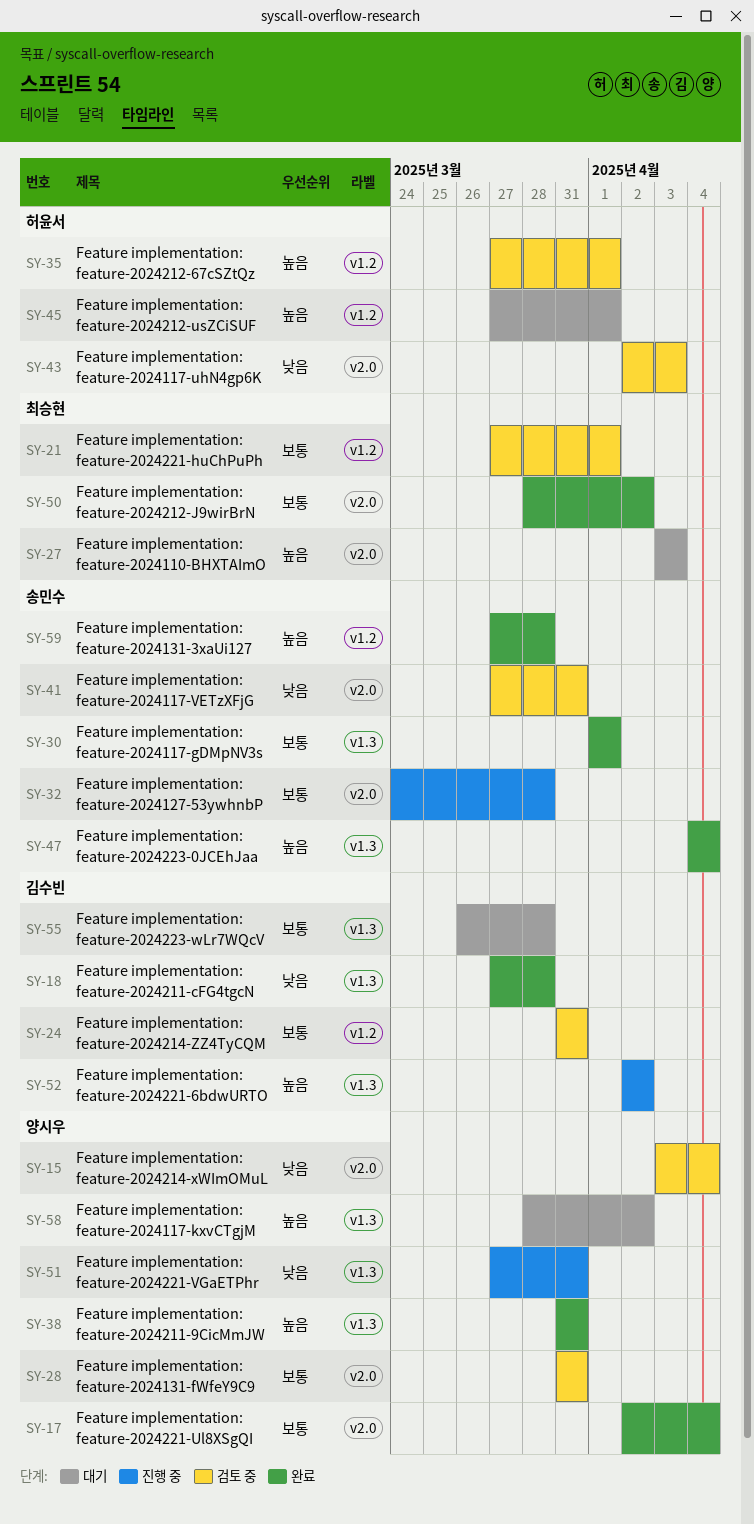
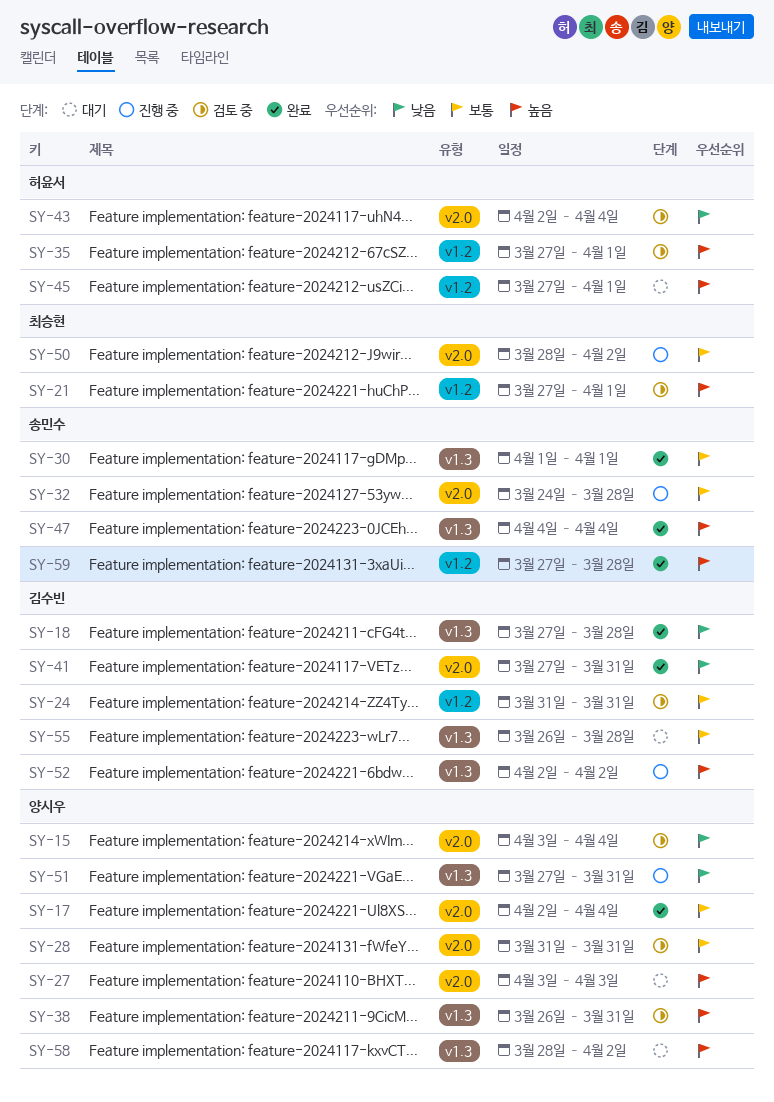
SY-21, priority: 보통 -> 높음
SY-27, owner: 최승현 -> 양시우
SY-38, status: 완료 -> 검토 중
SY-38, start: Mar 31 -> Mar 26
SY-41, status: 검토 중 -> 완료
SY-41, owner: 송민수 -> 김수빈
SY-43, due: Apr 3 -> Apr 4
SY-50, status: 완료 -> 진행 중

